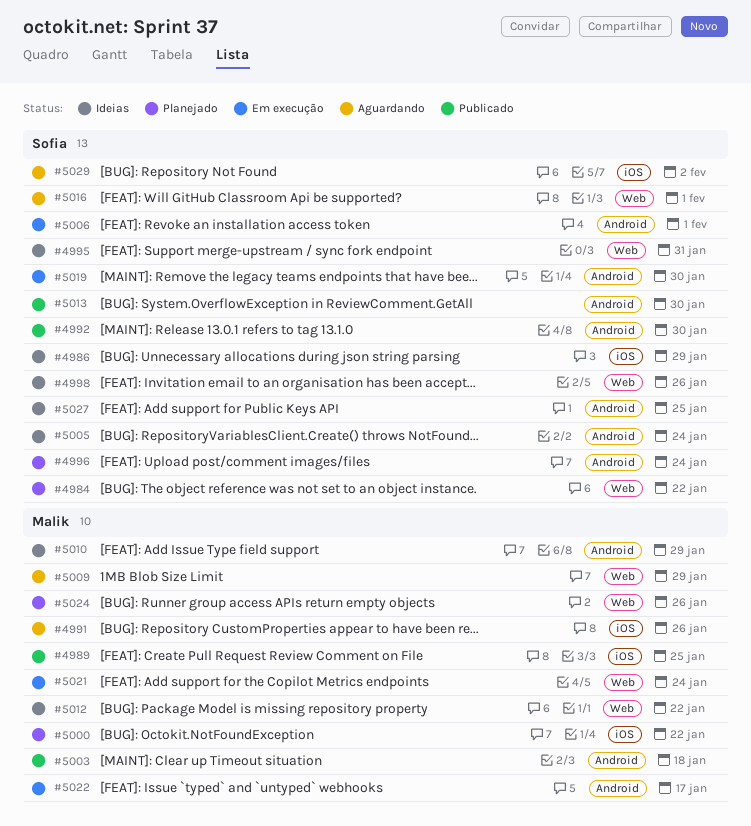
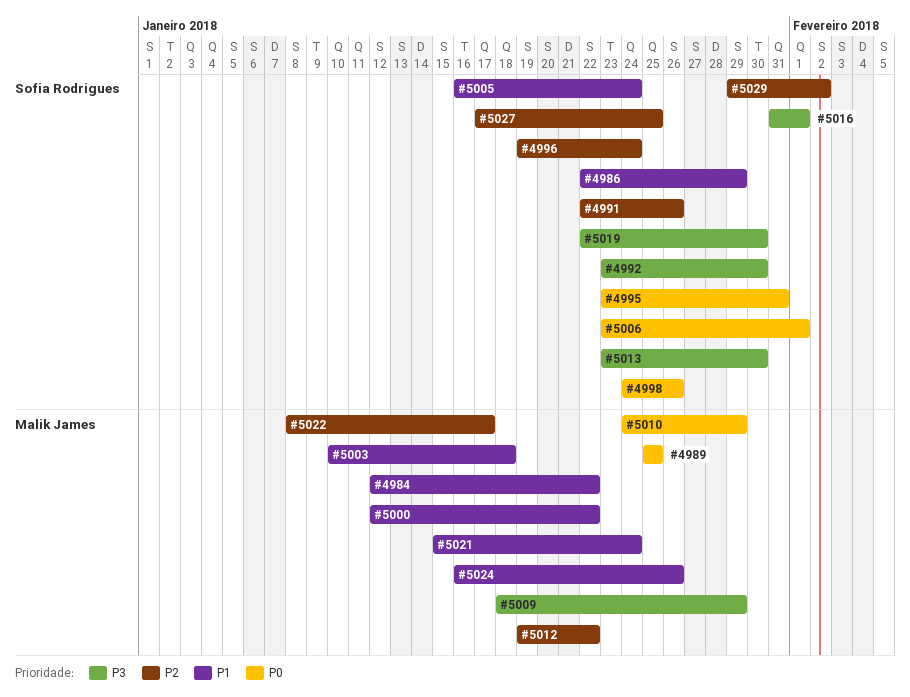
#4984, owner: Sofia Rodrigues -> Malik James
#4991, owner: Malik James -> Sofia Rodrigues

